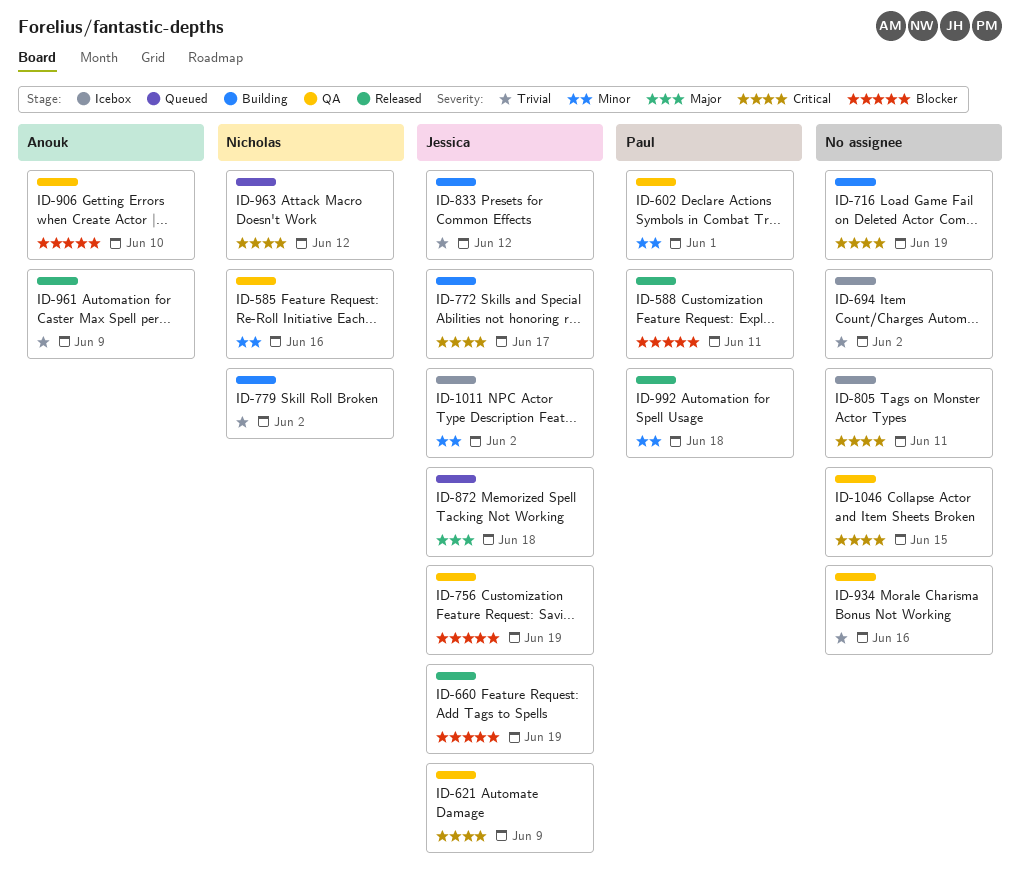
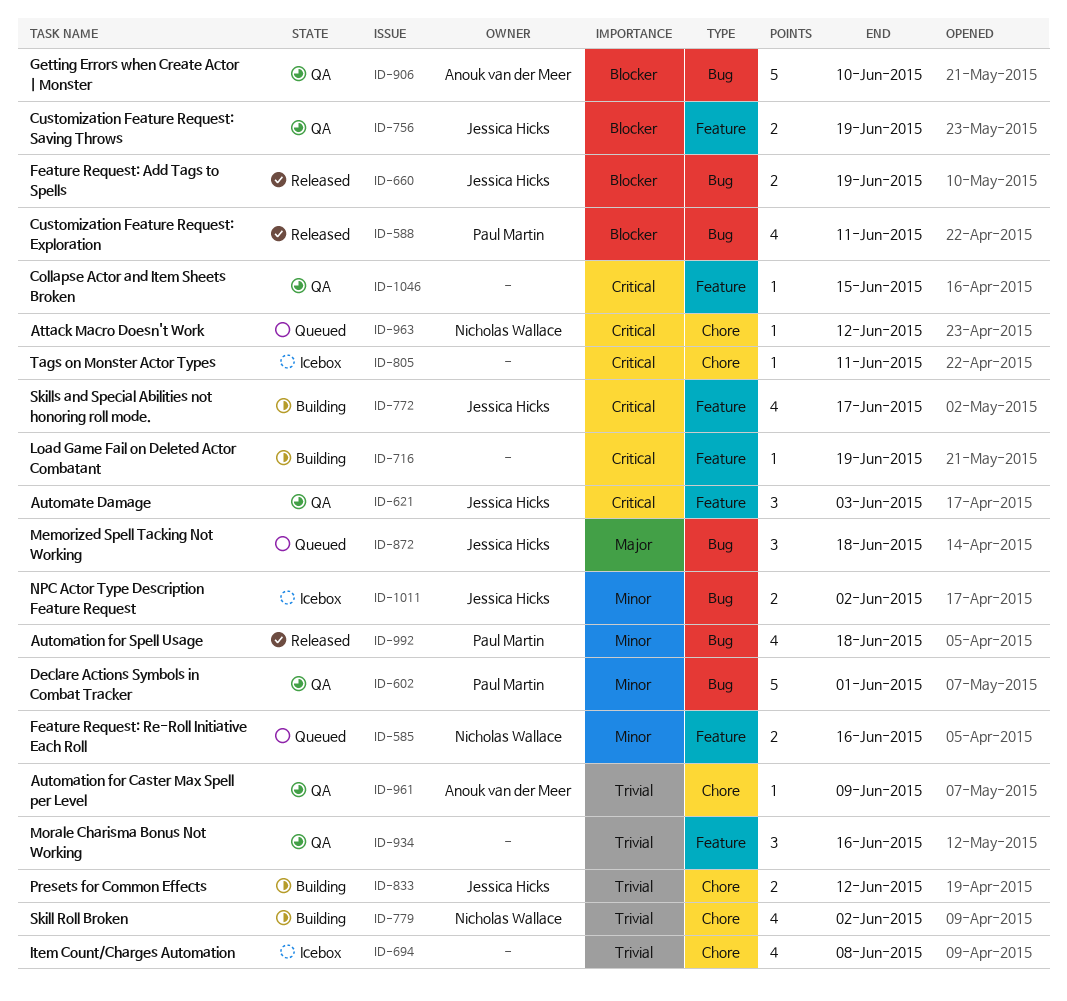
ID-585, status: QA -> Queued
ID-621, due: Jun 9 -> Jun 3
ID-694, due: Jun 2 -> Jun 8
ID-961, status: Released -> QA

